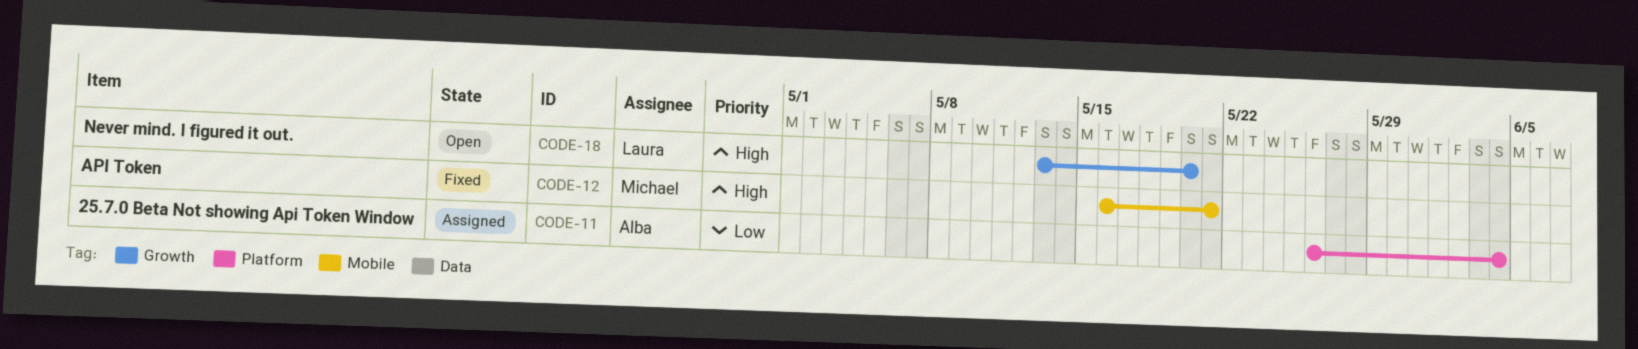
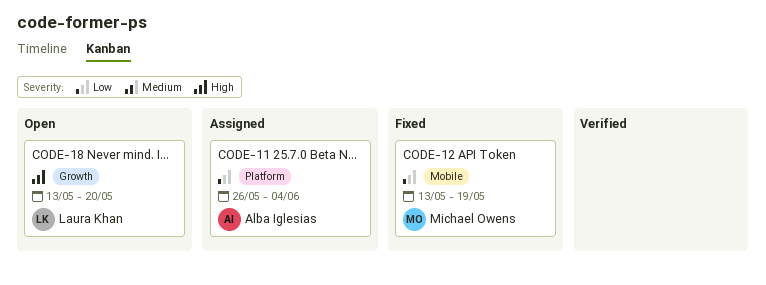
CODE-12, priority: High -> Low
CODE-12, start: May 16 -> May 13
CODE-12, due: May 21 -> May 19

